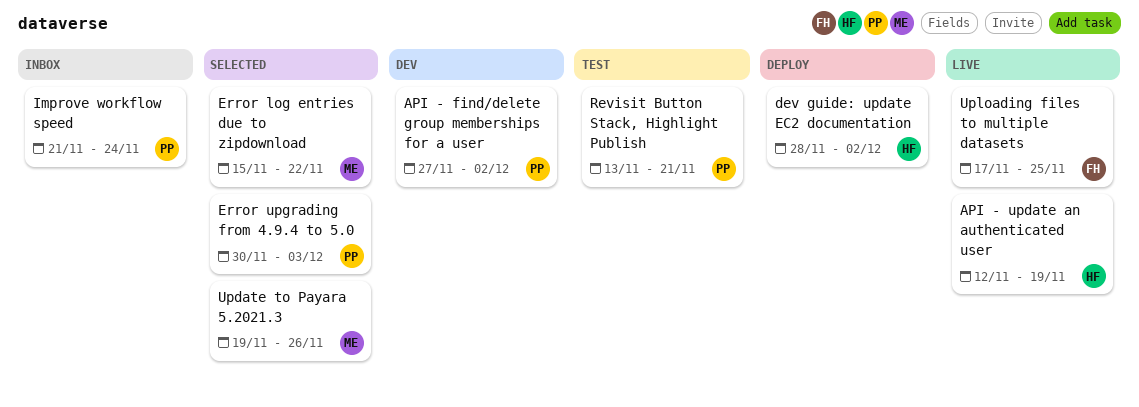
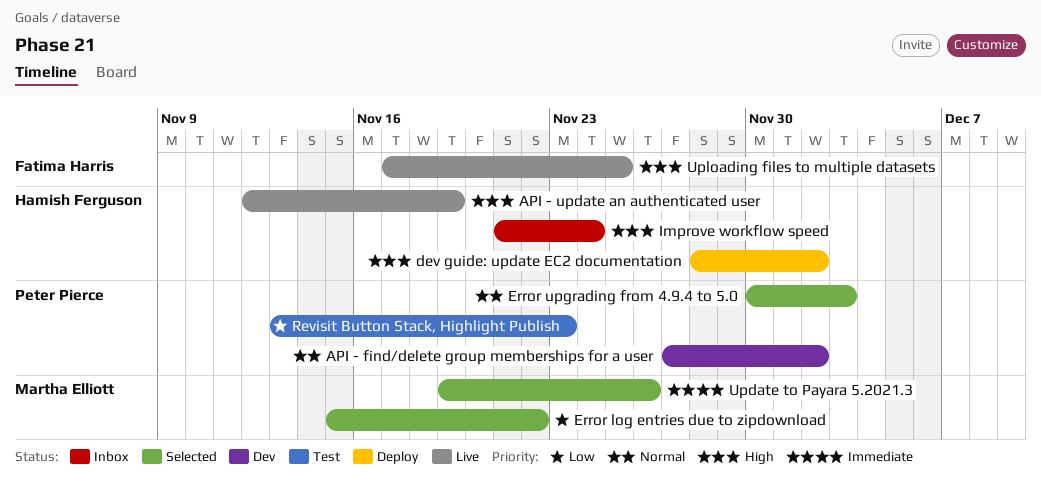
Improve workflow speed, owner: Peter Pierce -> Hamish Ferguson
Revisit Button Stack, Highlight Publish, due: Nov 21 -> Nov 23

